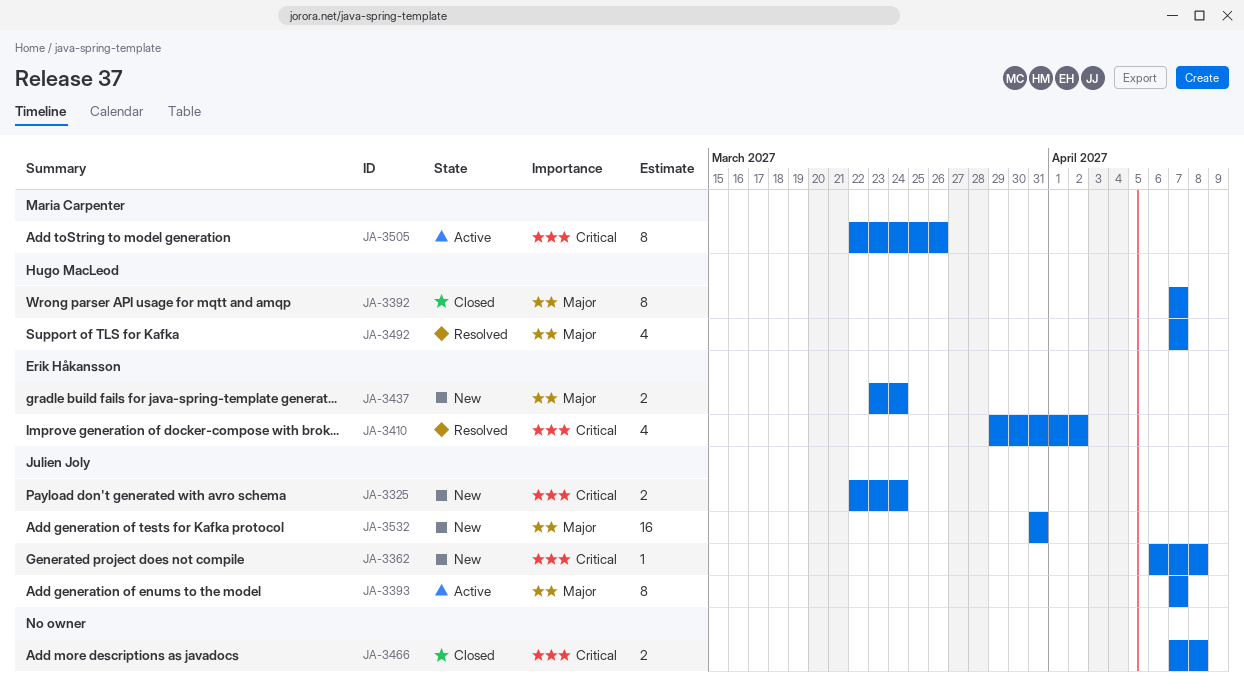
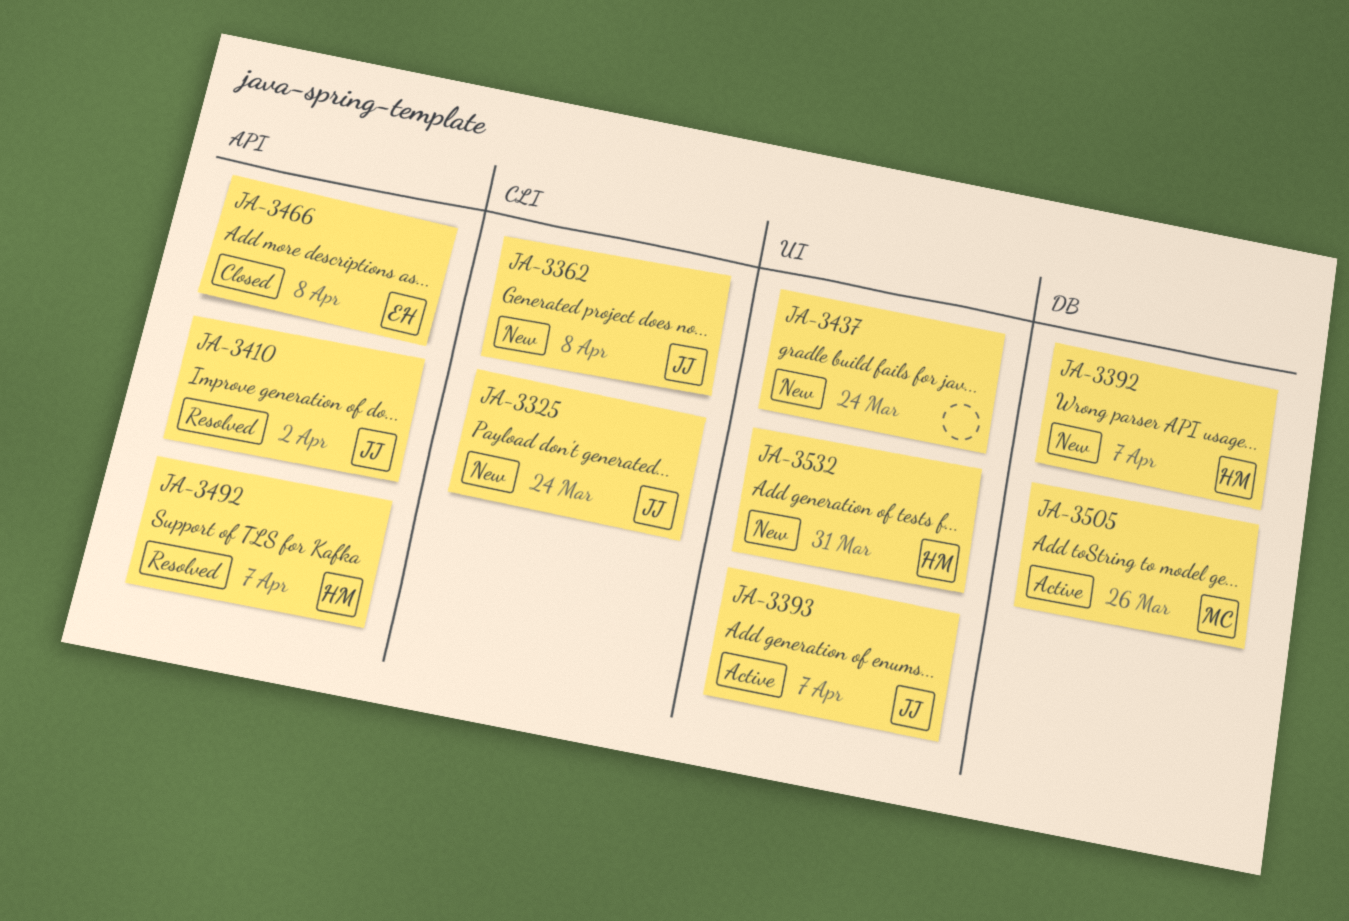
JA-3392, status: Closed -> New
JA-3410, owner: Erik Håkansson -> Julien Joly
JA-3437, owner: Erik Håkansson -> none
JA-3466, owner: none -> Erik Håkansson
JA-3532, owner: Julien Joly -> Hugo MacLeod

